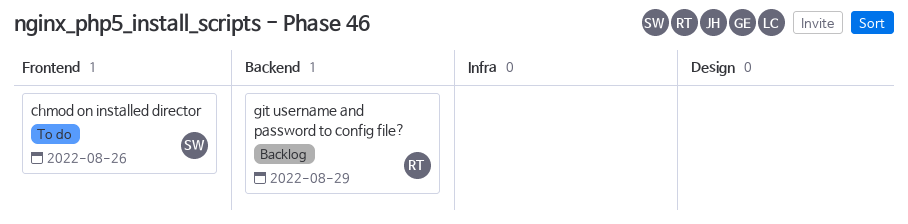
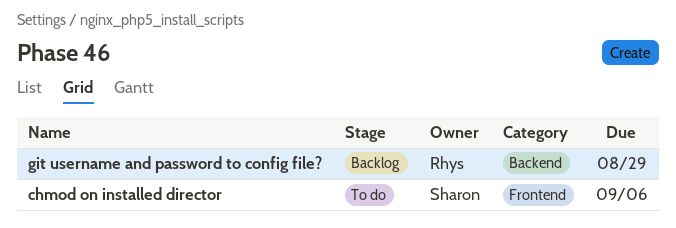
chmod on installed director, due: Aug 26 -> Sep 6

